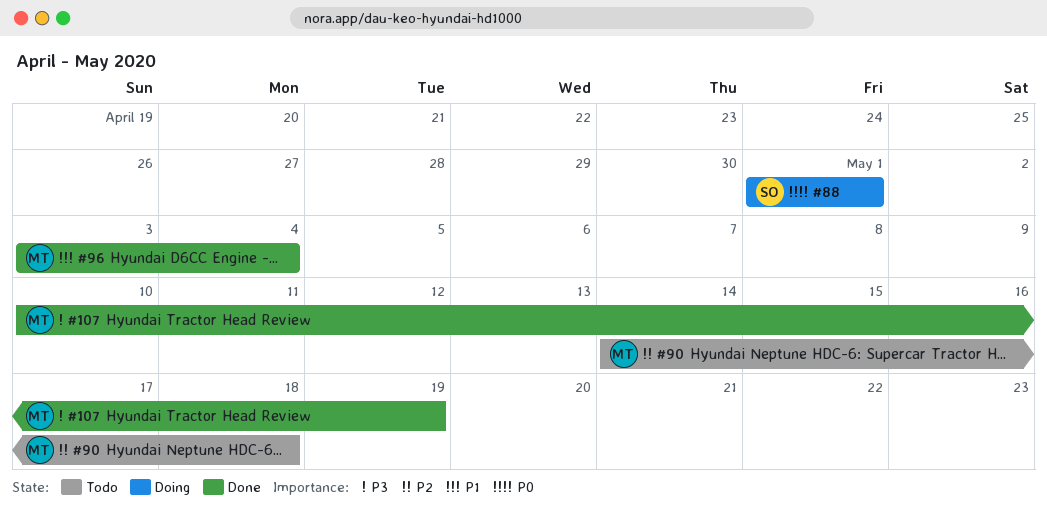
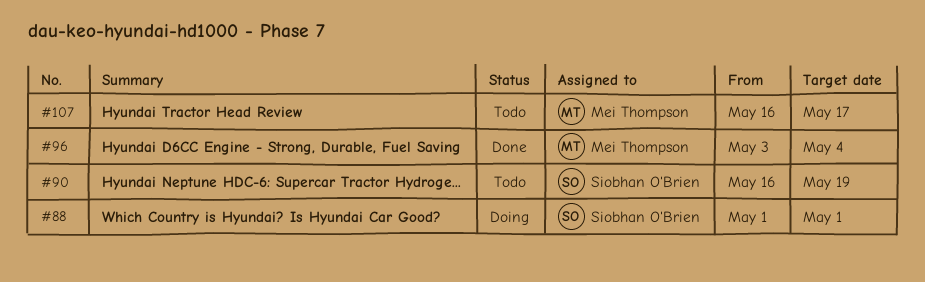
#90, owner: Mei Thompson -> Siobhan O'Brien
#90, start: May 14 -> May 16
#90, due: May 18 -> May 19
#107, status: Done -> Todo
#107, start: May 10 -> May 16
#107, due: May 19 -> May 17

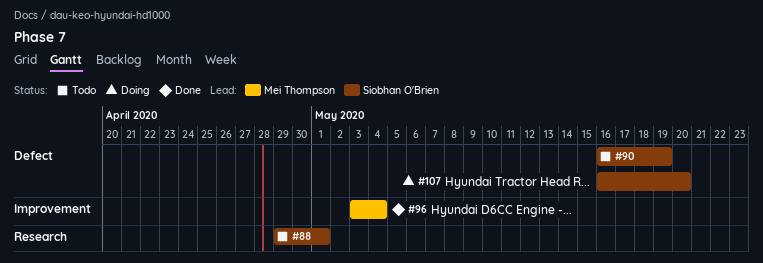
#88, status: Doing -> Todo
#88, start: May 1 -> Apr 29
#107, status: Todo -> Doing
#107, owner: Mei Thompson -> Siobhan O'Brien
#107, due: May 17 -> May 20

